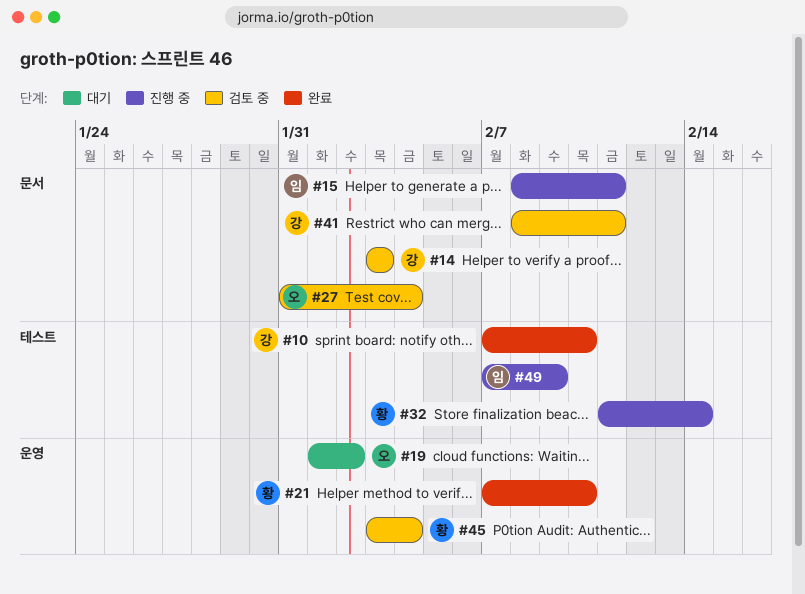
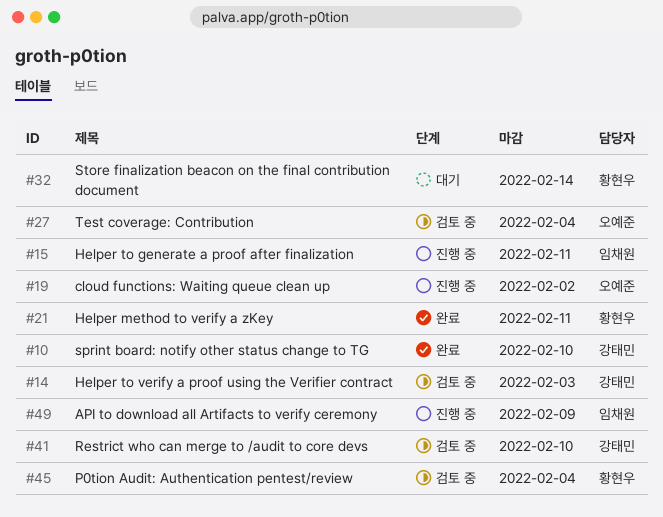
#19, status: 대기 -> 진행 중
#21, due: Feb 10 -> Feb 11
#32, status: 진행 중 -> 대기
#41, due: Feb 11 -> Feb 10

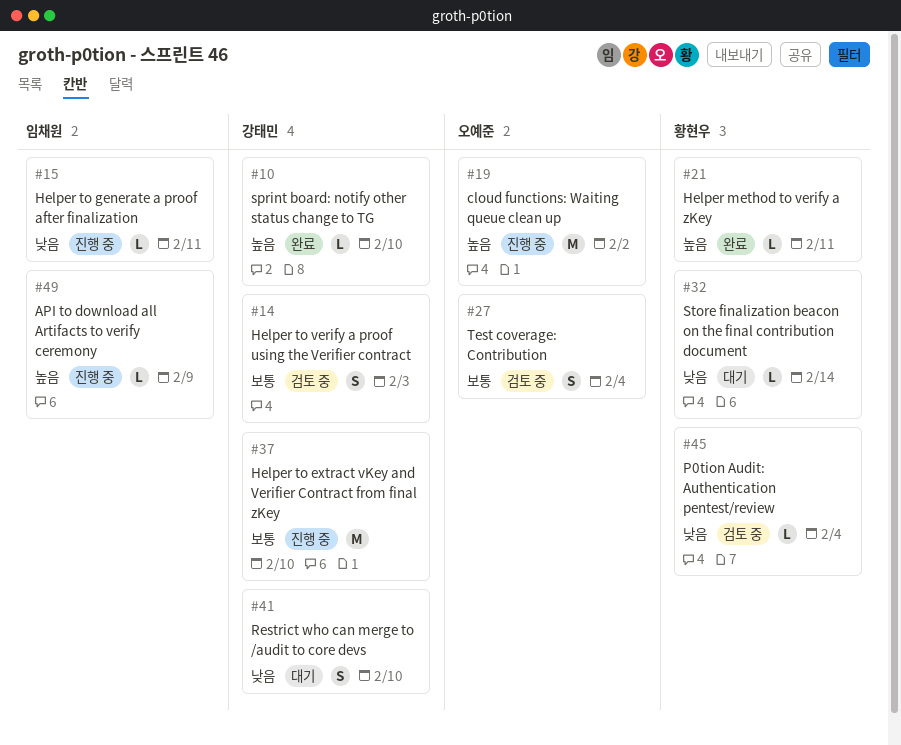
#37: none -> present
#41, status: 검토 중 -> 대기

